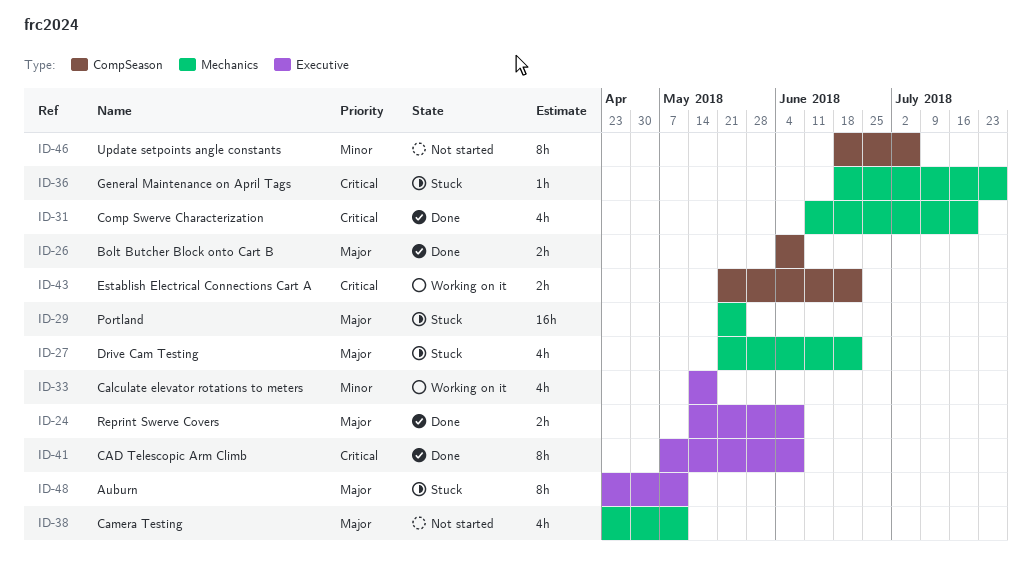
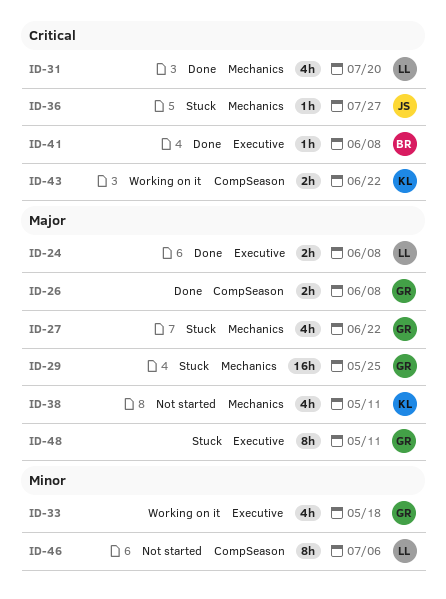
ID-41, estimate: 8h -> 1h

